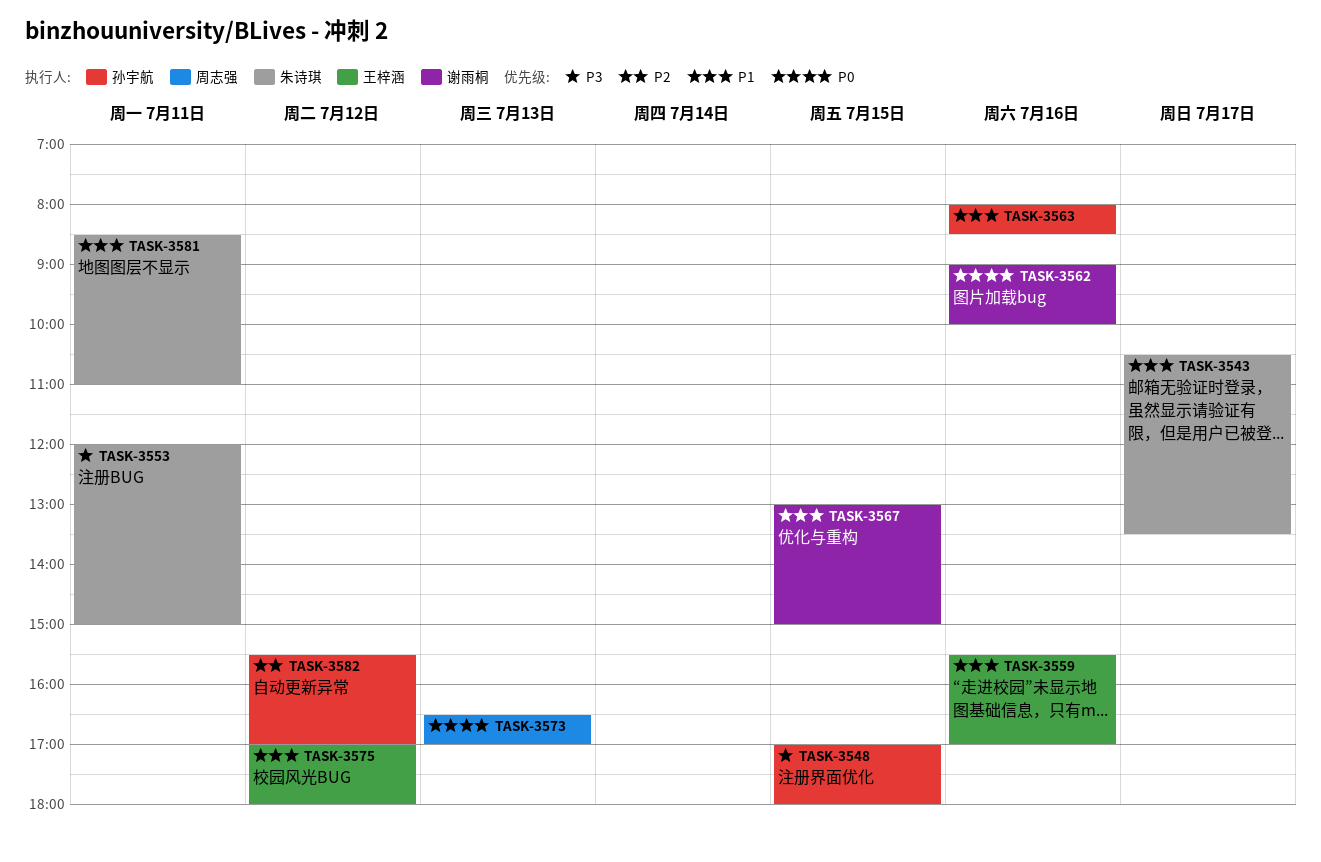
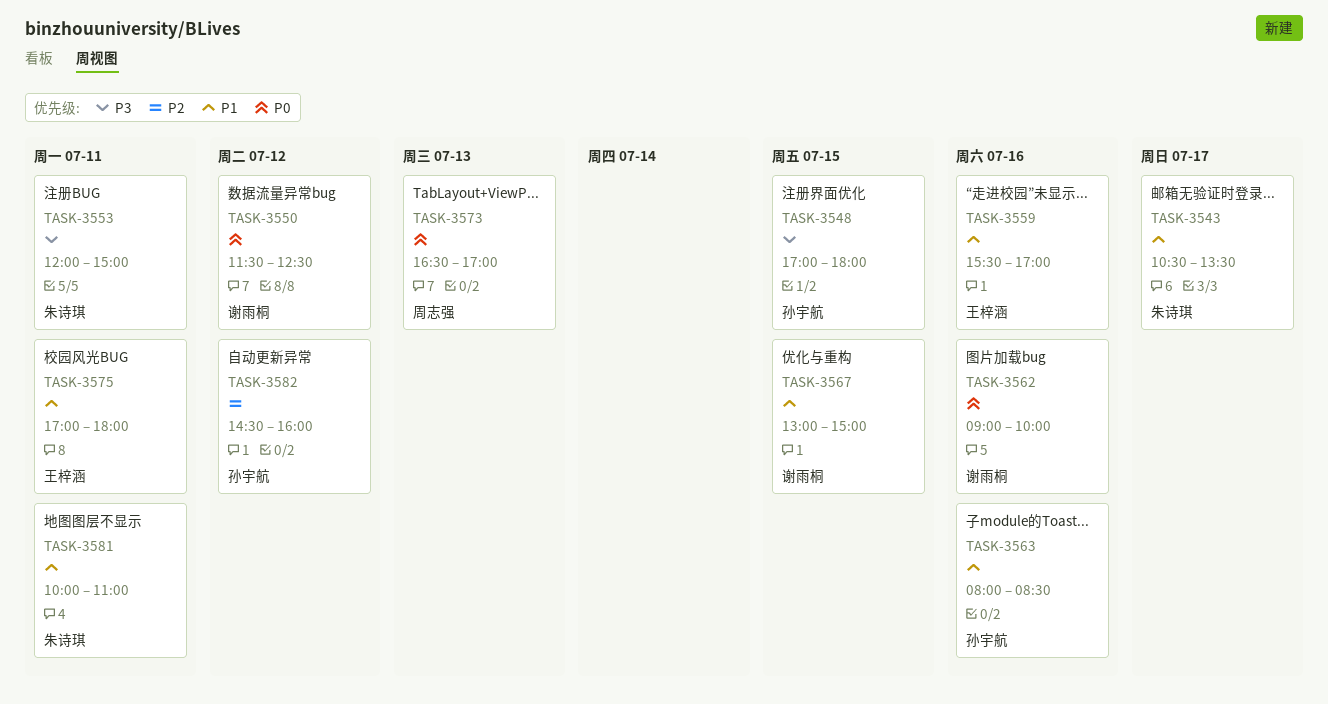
TASK-3550: none -> present
TASK-3575, day: Jul 12 -> Jul 11
TASK-3581, begins: 08:30 -> 10:00
TASK-3582, begins: 15:30 -> 14:30
TASK-3582, ends: 17:00 -> 16:00

